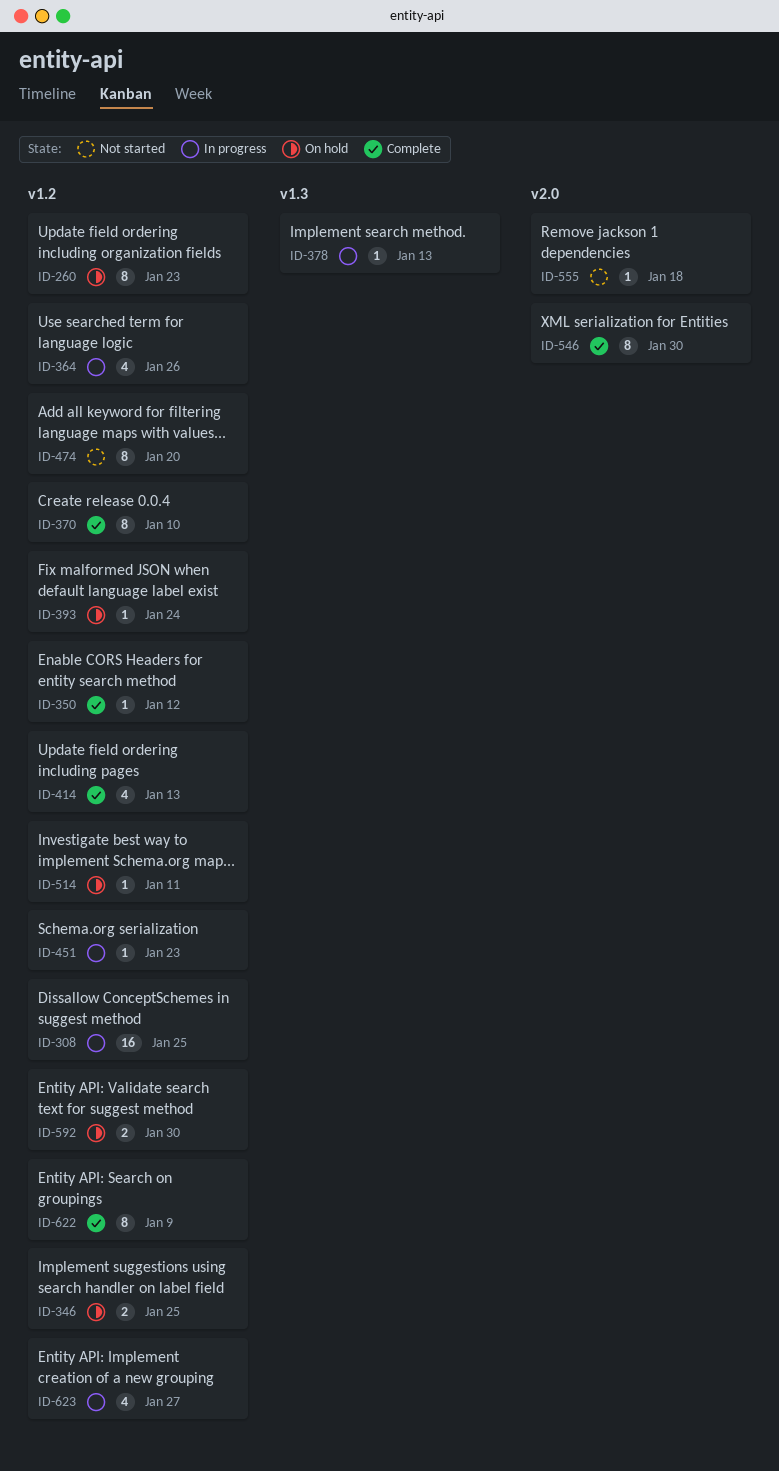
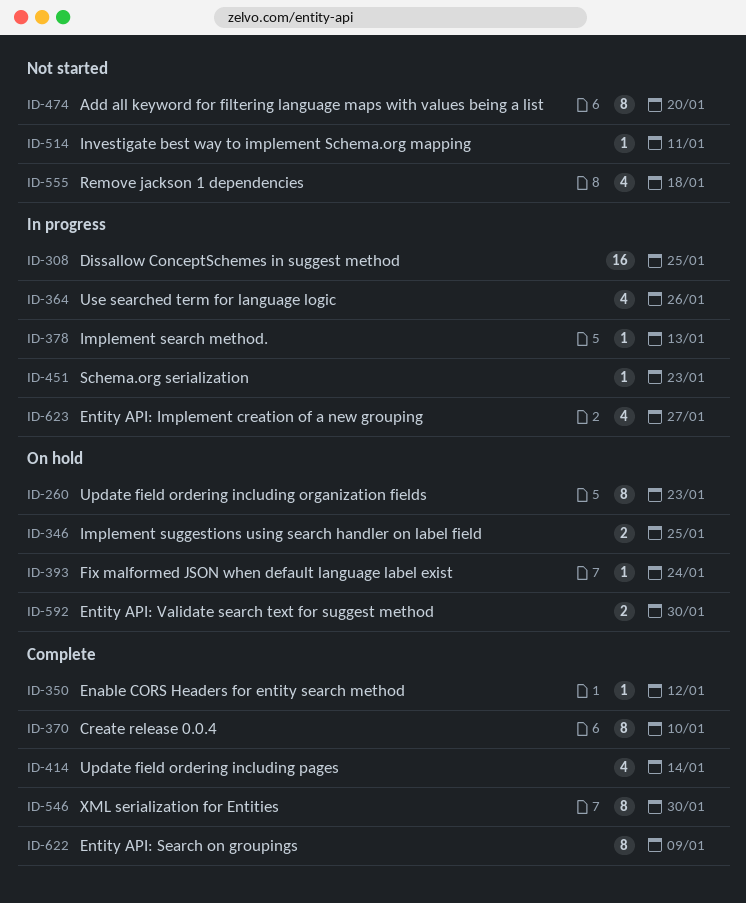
ID-414, due: Jan 13 -> Jan 14
ID-514, status: On hold -> Not started
ID-555, estimate: 1 -> 4

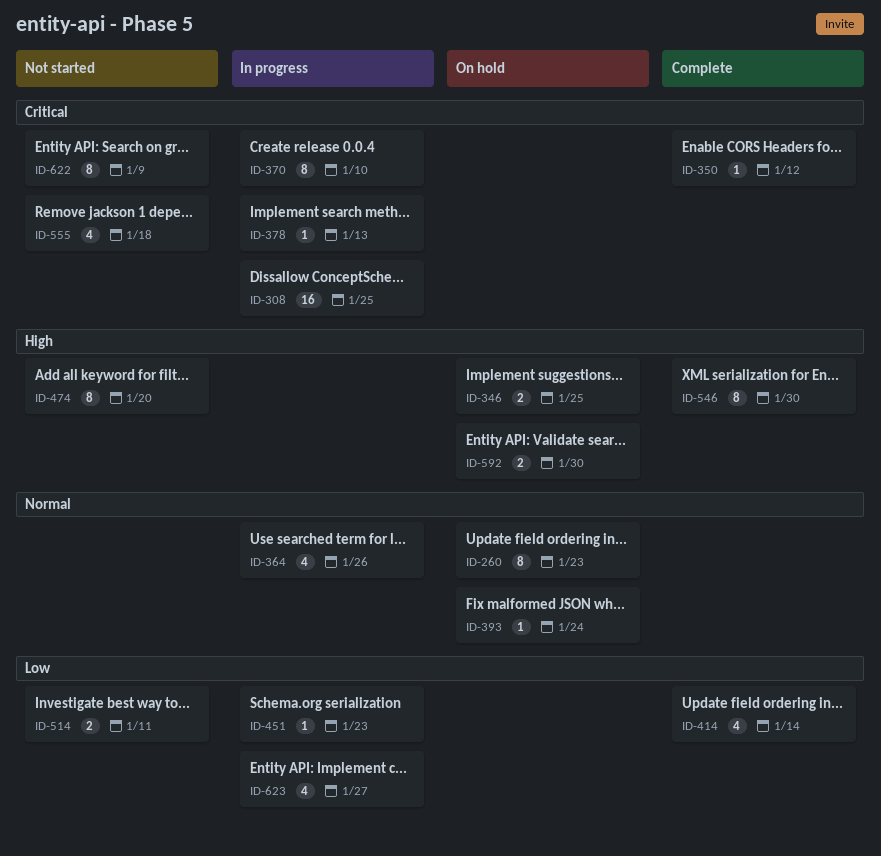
ID-370, status: Complete -> In progress
ID-514, estimate: 1 -> 2
ID-622, status: Complete -> Not started

